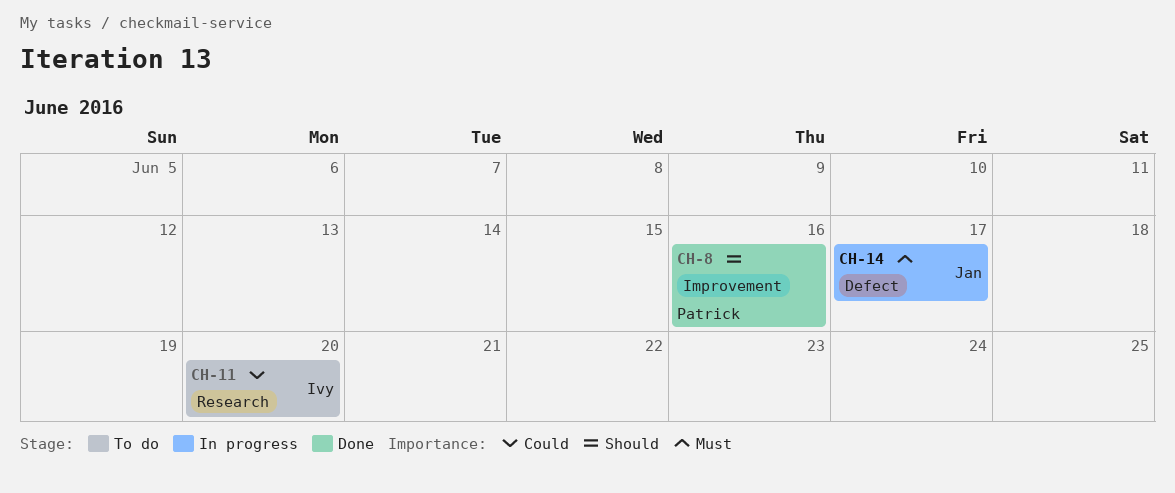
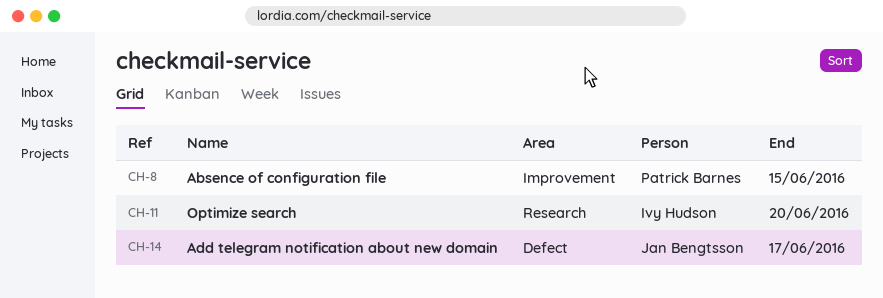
CH-8, due: Jun 16 -> Jun 15

